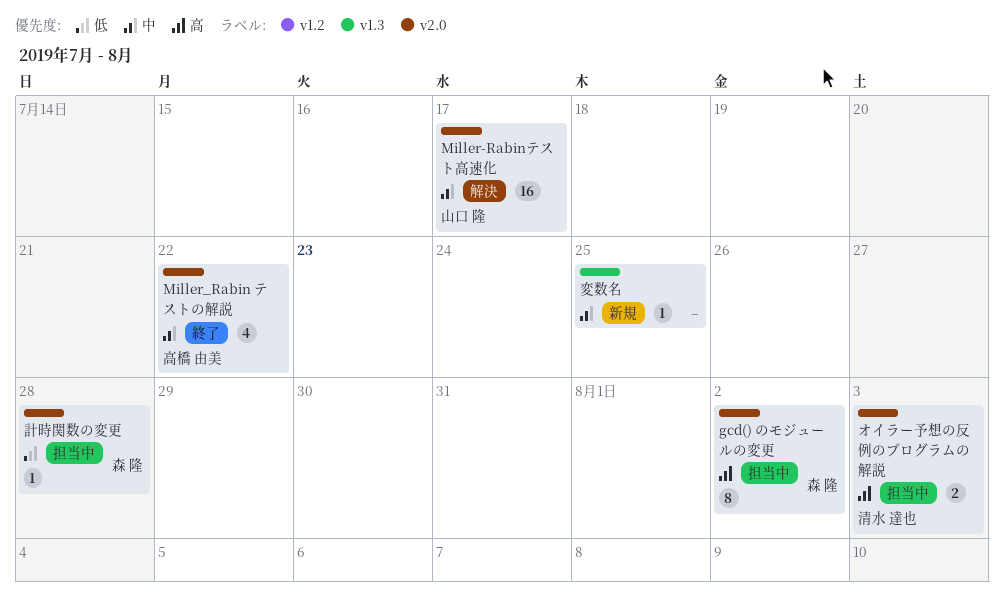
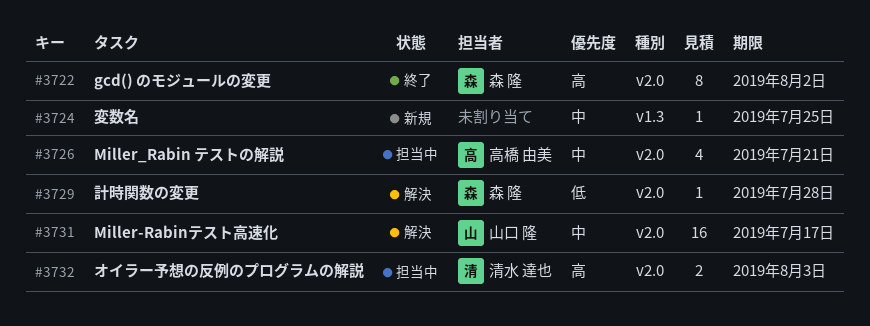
gcd() のモジュールの変更, status: 担当中 -> 終了
Miller_Rabin テストの解説, status: 終了 -> 担当中
Miller_Rabin テストの解説, due: Jul 22 -> Jul 21
計時関数の変更, status: 担当中 -> 解決

